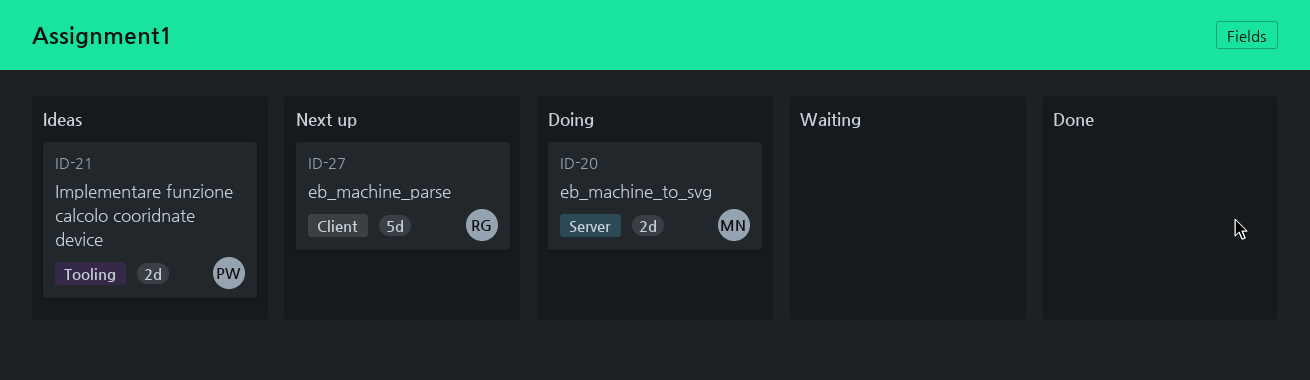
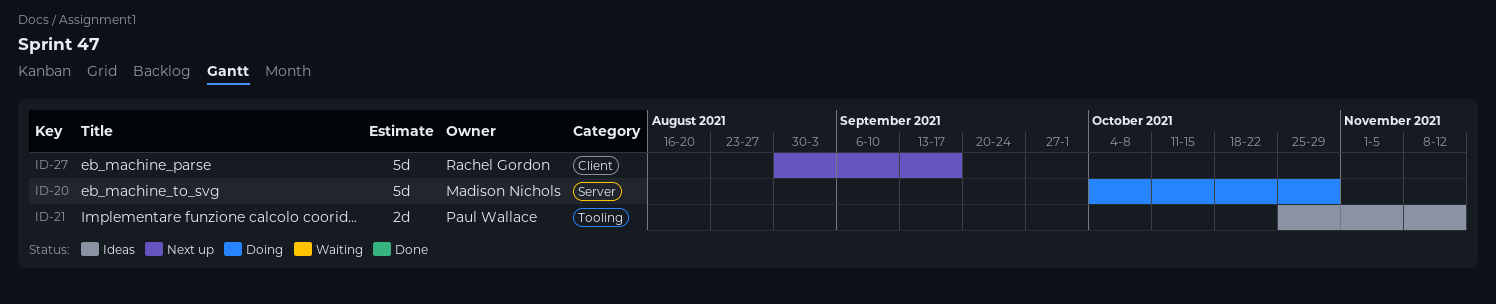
ID-20, estimate: 2d -> 5d

